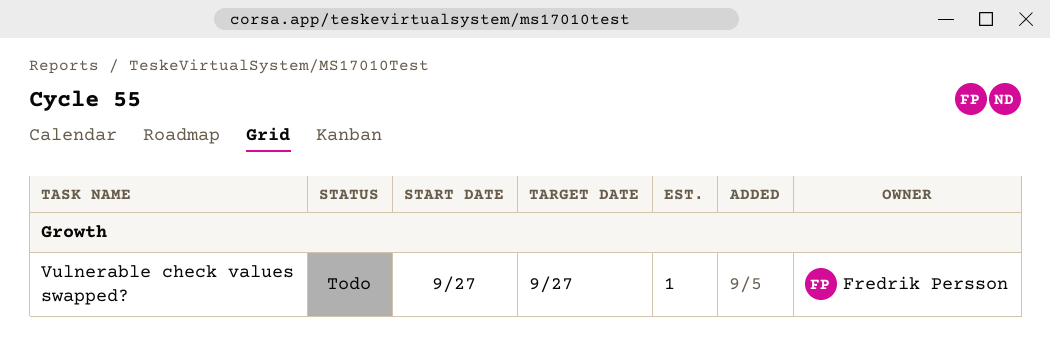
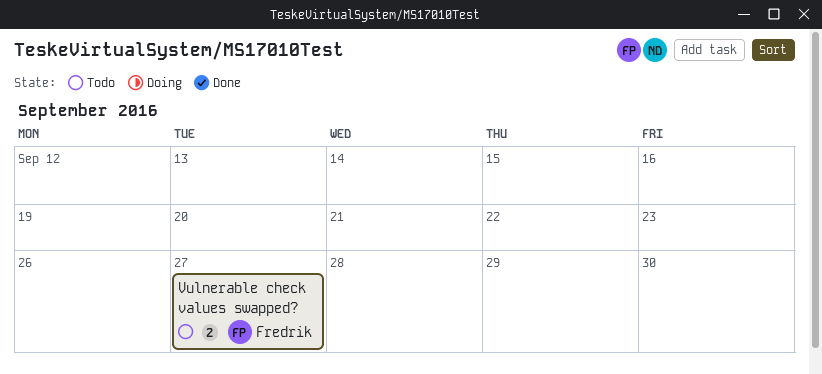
Vulnerable check values swapped?, estimate: 1 -> 2

